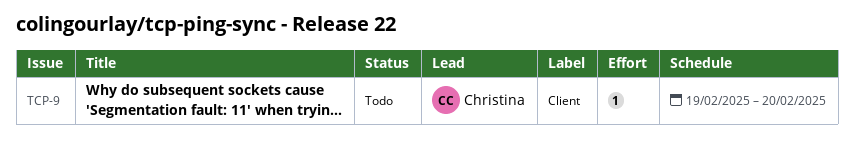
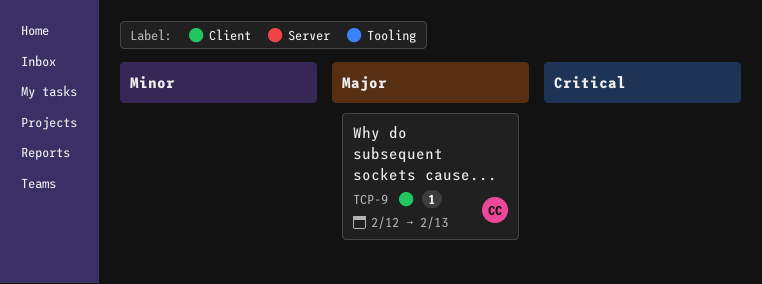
TCP-9, start: Feb 19 -> Feb 12
TCP-9, due: Feb 20 -> Feb 13

